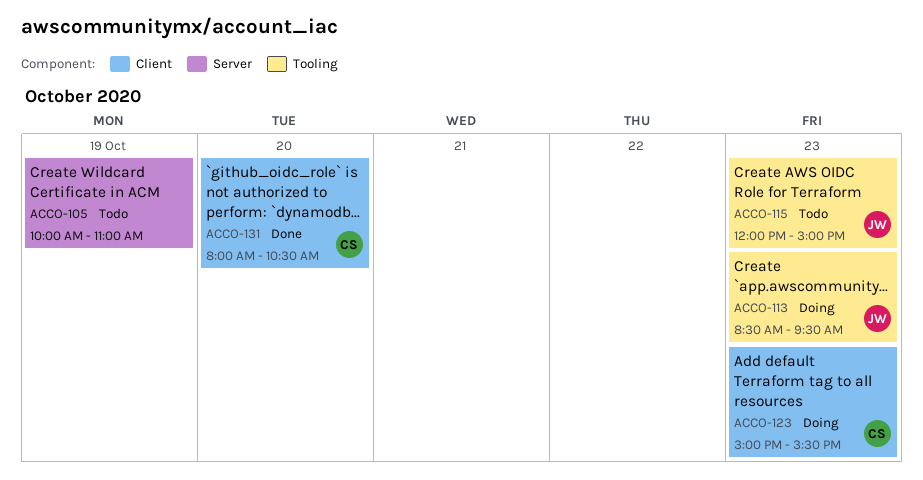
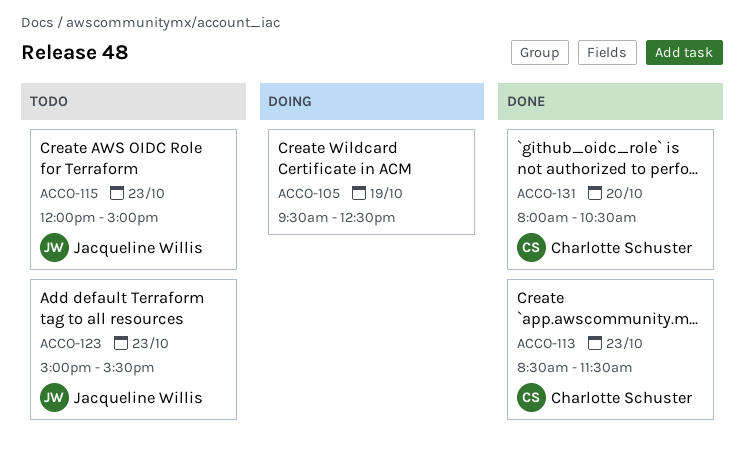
ACCO-105, status: Todo -> Doing
ACCO-105, begins: 10:00 -> 09:30
ACCO-105, ends: 11:00 -> 12:30
ACCO-113, status: Doing -> Done
ACCO-113, owner: Jacqueline Willis -> Charlotte Schuster
ACCO-113, ends: 09:30 -> 11:30
ACCO-123, status: Doing -> Todo
ACCO-123, owner: Charlotte Schuster -> Jacqueline Willis

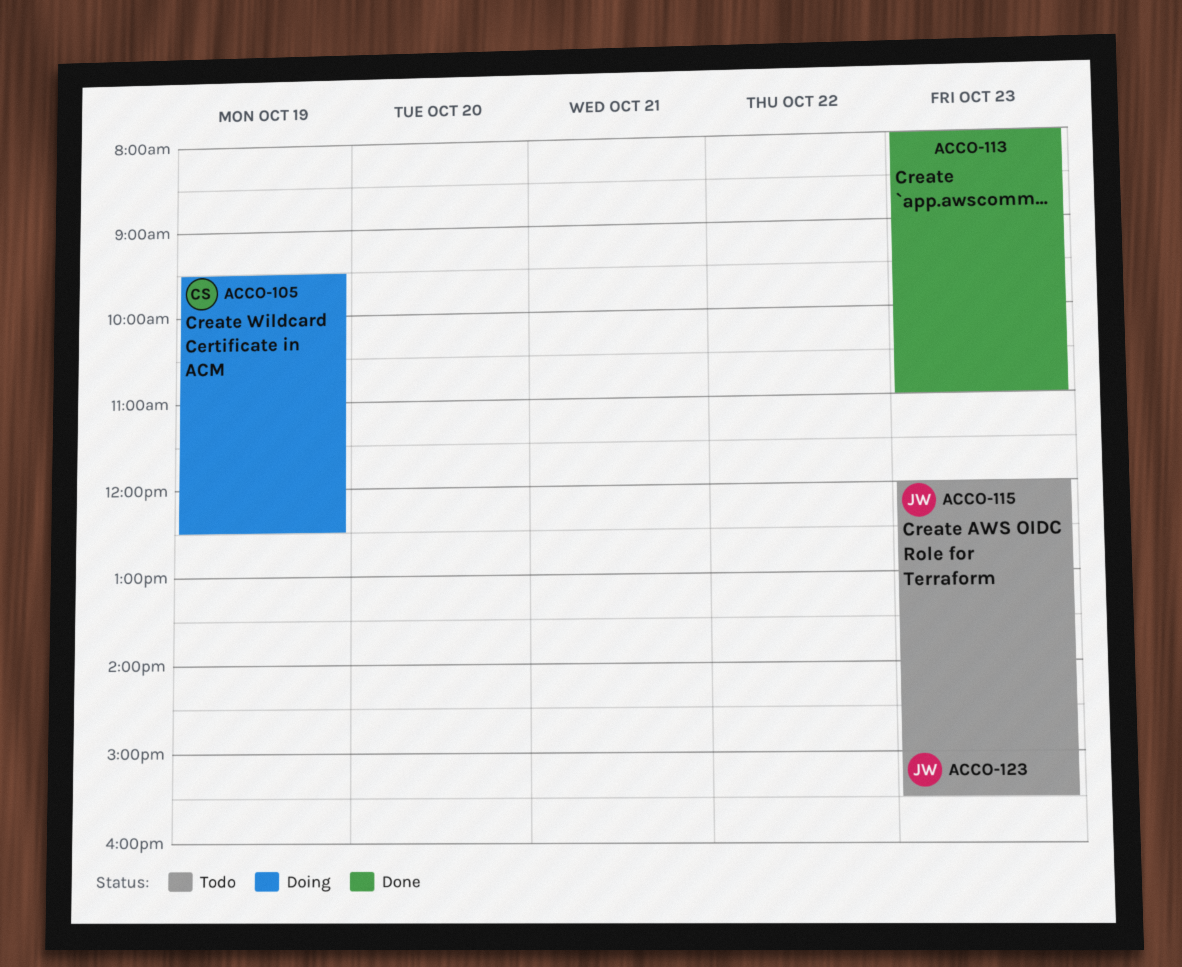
ACCO-105, owner: none -> Charlotte Schuster
ACCO-113, owner: Charlotte Schuster -> none
ACCO-113, begins: 08:30 -> 08:00
ACCO-113, ends: 11:30 -> 11:00
ACCO-131: present -> none

